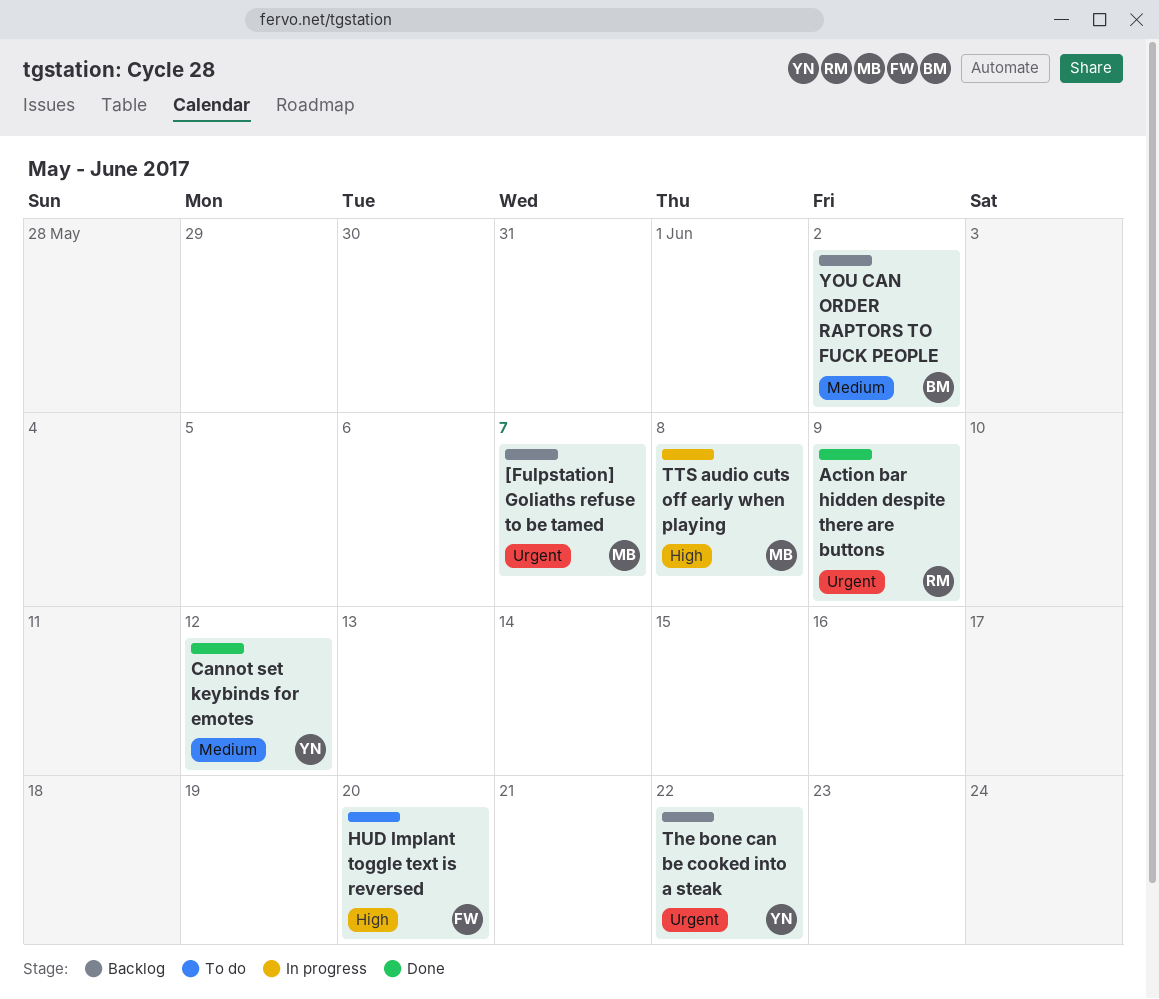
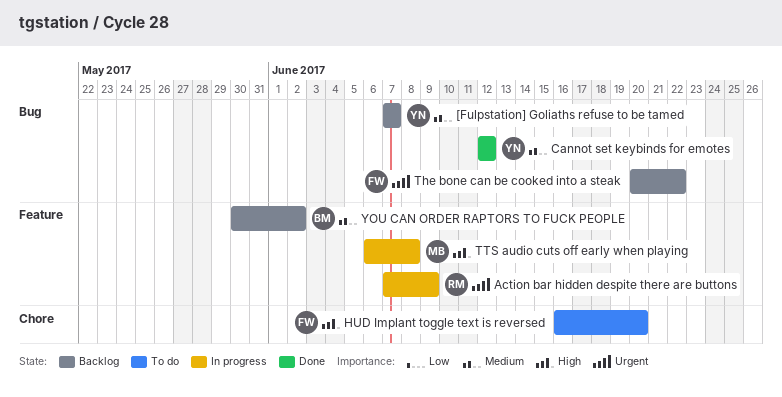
[Fulpstation] Goliaths refuse to be tamed, owner: MB -> YN
[Fulpstation] Goliaths refuse to be tamed, priority: Urgent -> Medium
Action bar hidden despite there are buttons, status: Done -> In progress
The bone can be cooked into a steak, owner: YN -> FW

